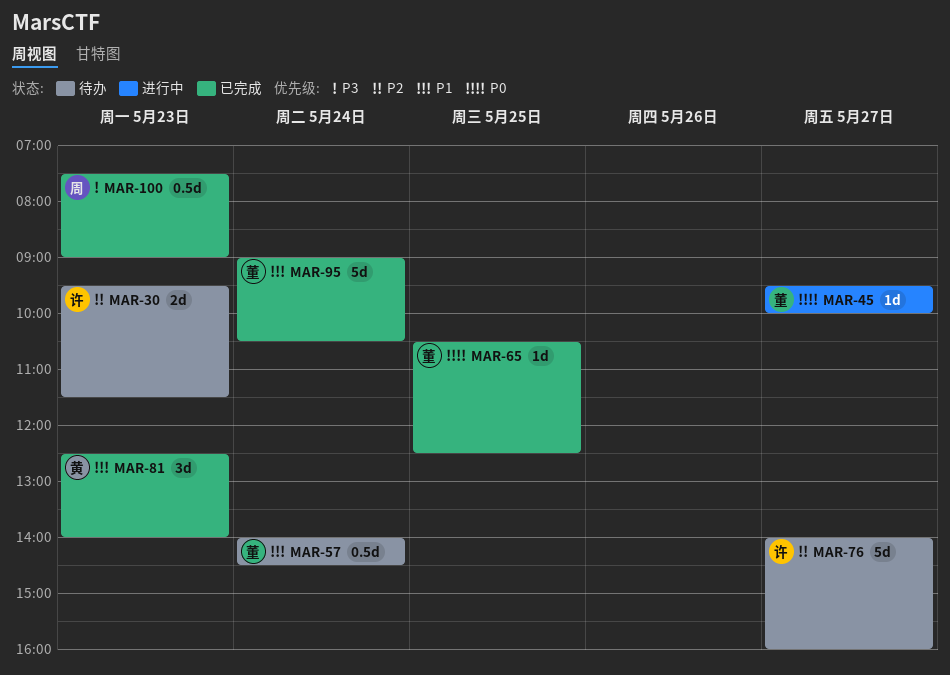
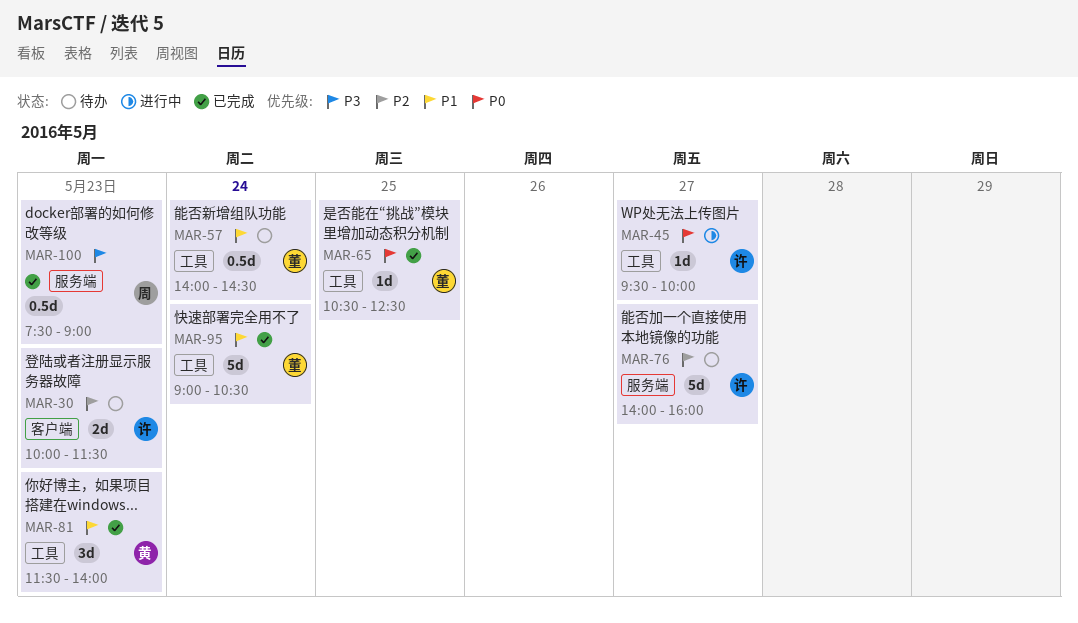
MAR-30, begins: 09:30 -> 10:00
MAR-45, owner: 董 -> 许
MAR-81, begins: 12:30 -> 11:30

